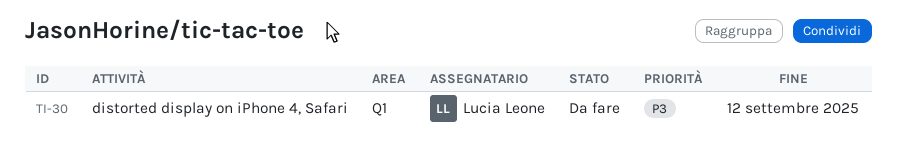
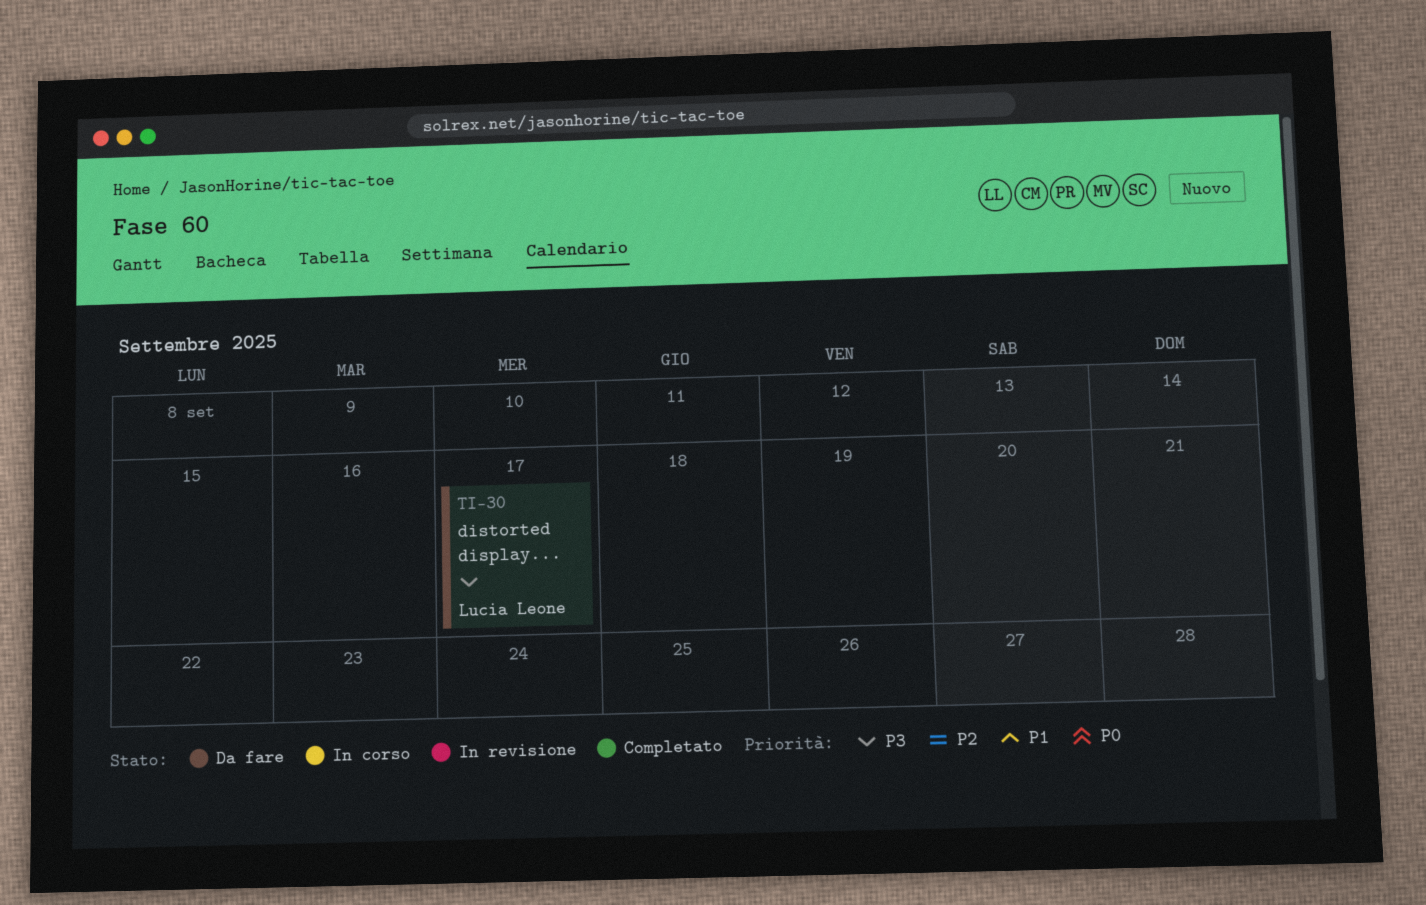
TI-30, due: Sep 12 -> Sep 17

